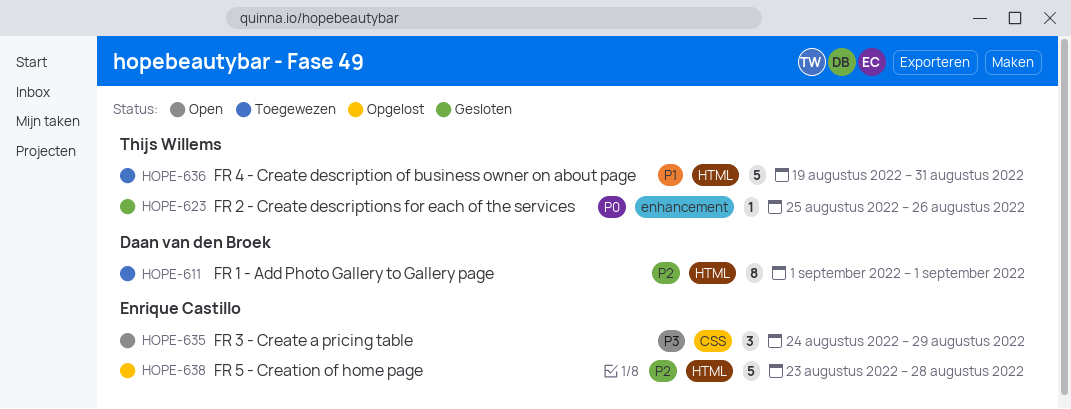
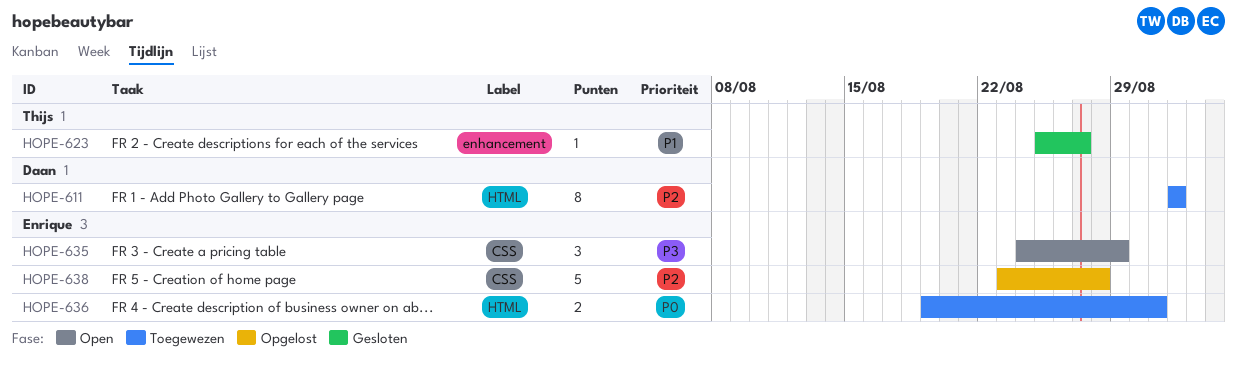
HOPE-623, priority: P0 -> P1
HOPE-623, due: Aug 26 -> Aug 27
HOPE-636, owner: Thijs Willems -> Enrique Castillo
HOPE-636, priority: P1 -> P0
HOPE-636, estimate: 5 -> 2
HOPE-638, label: HTML -> CSS

